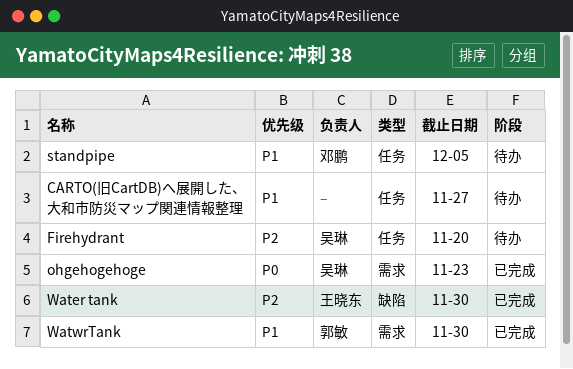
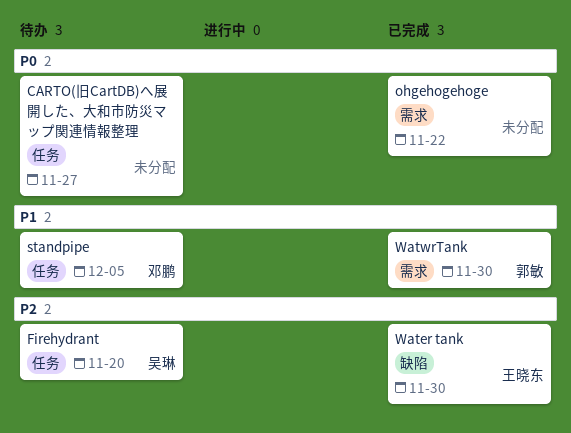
CARTO(旧CartDB)へ展開した、大和市防災マップ関連情報整理, priority: P1 -> P0
ohgehogehoge, owner: 吴琳 -> none
ohgehogehoge, due: Nov 23 -> Nov 22

